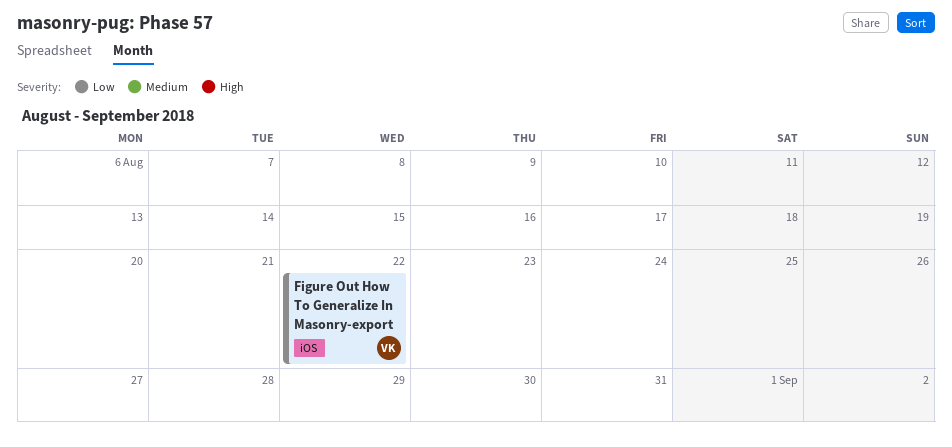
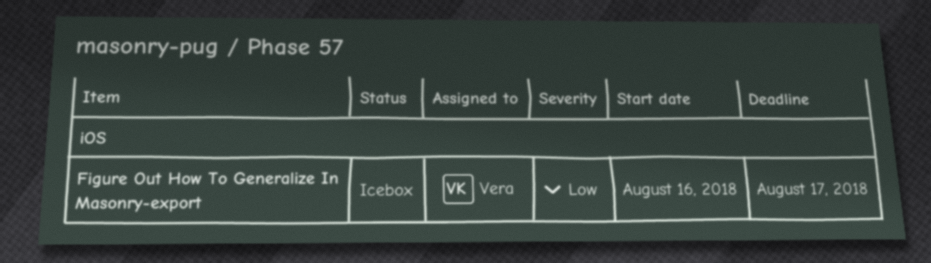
Figure Out How To Generalize In Masonry-export, due: Aug 22 -> Aug 17

